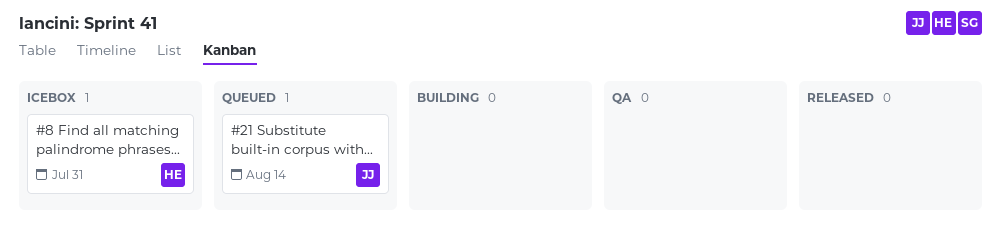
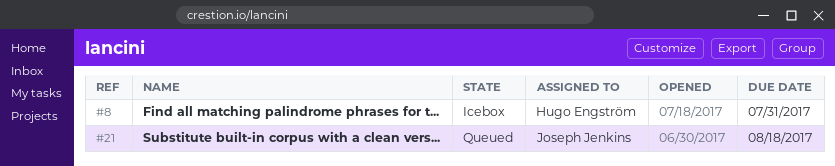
#21, due: Aug 14 -> Aug 18

